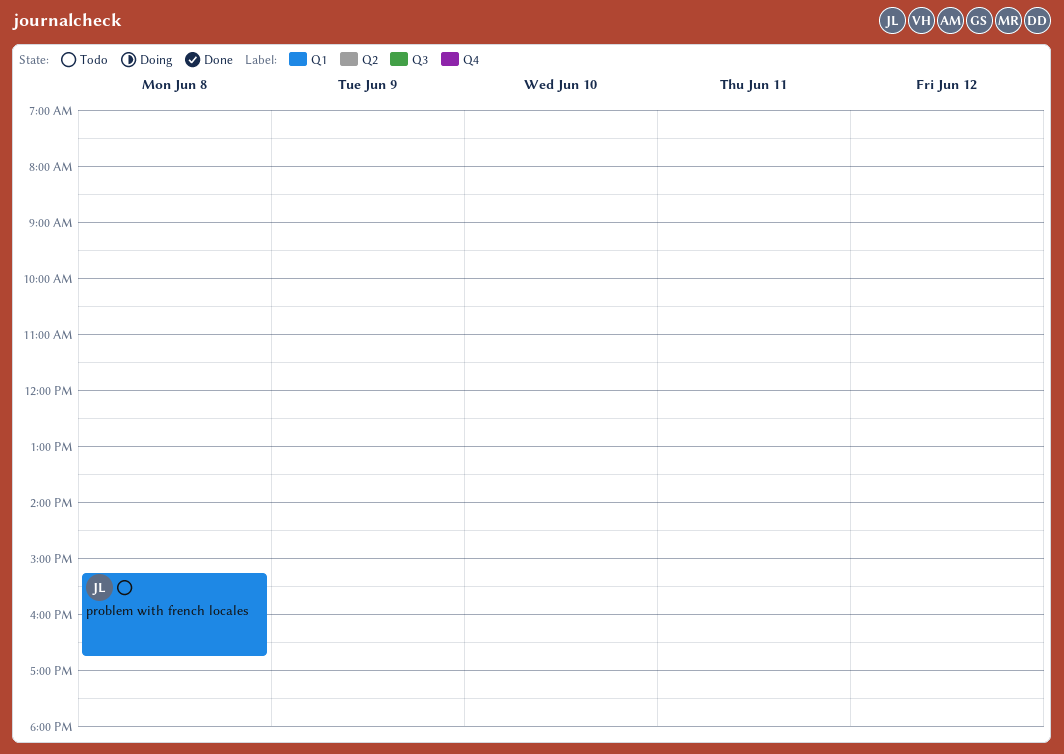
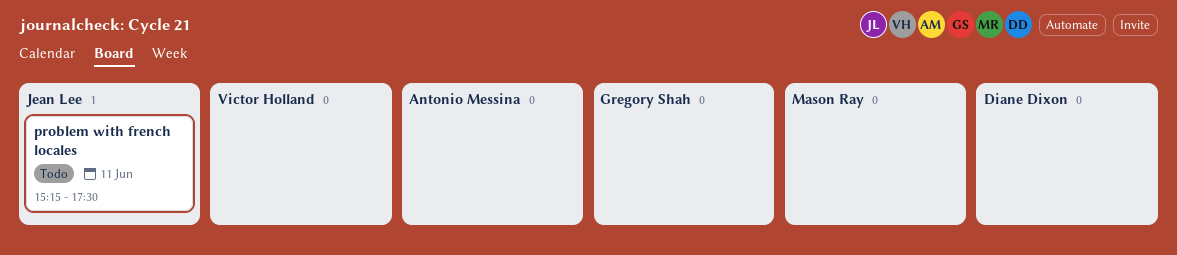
problem with french locales, day: Jun 8 -> Jun 11
problem with french locales, ends: 16:45 -> 17:30

